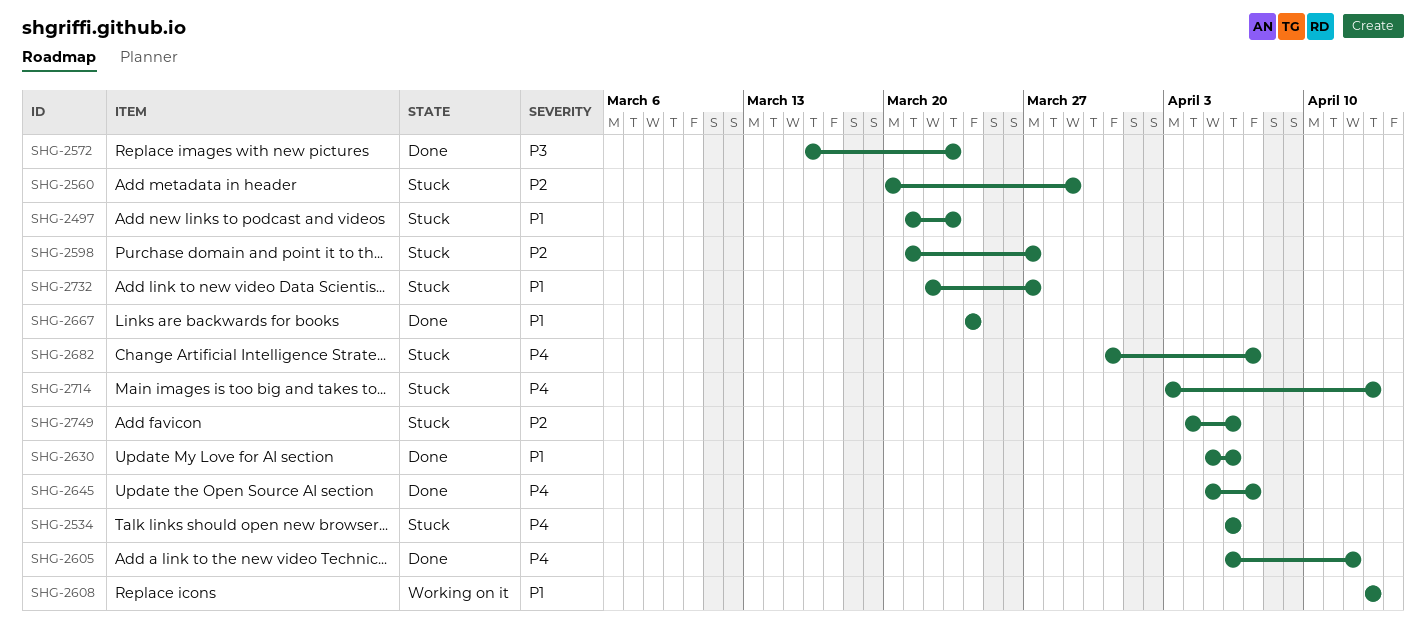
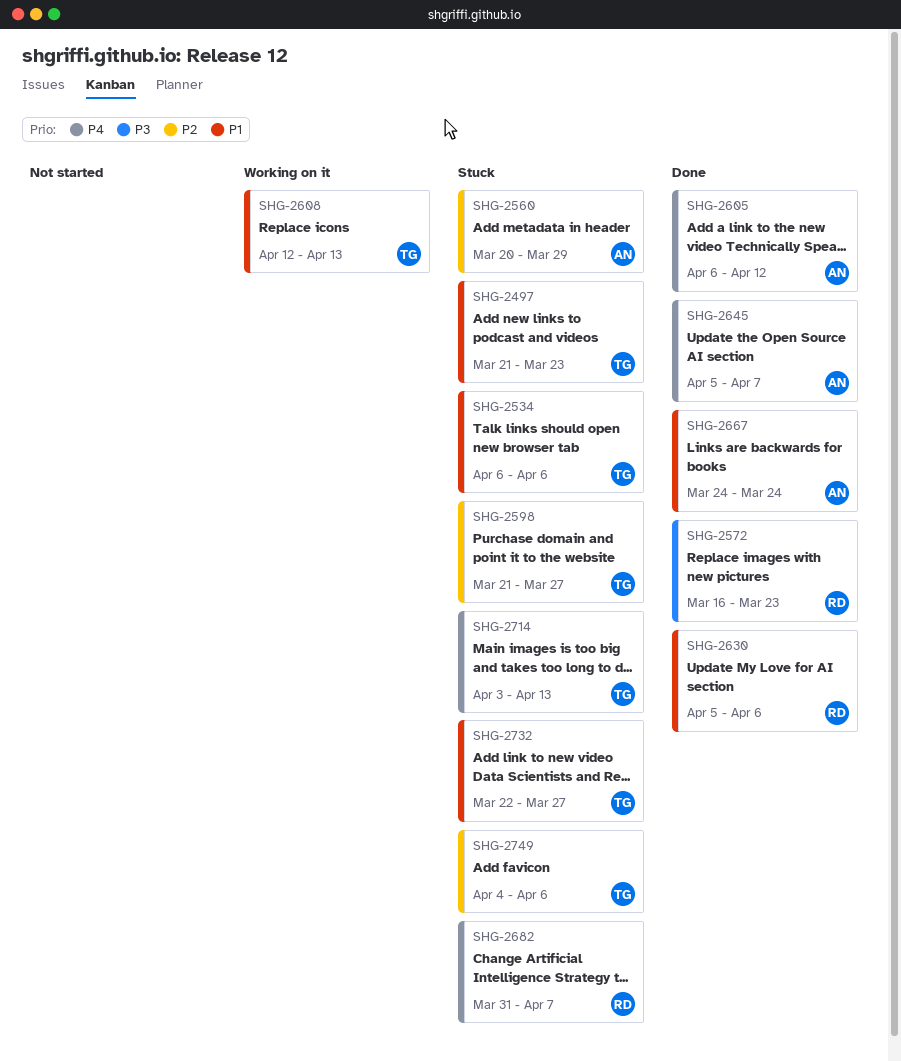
SHG-2534, priority: P4 -> P1
SHG-2608, start: Apr 13 -> Apr 12

